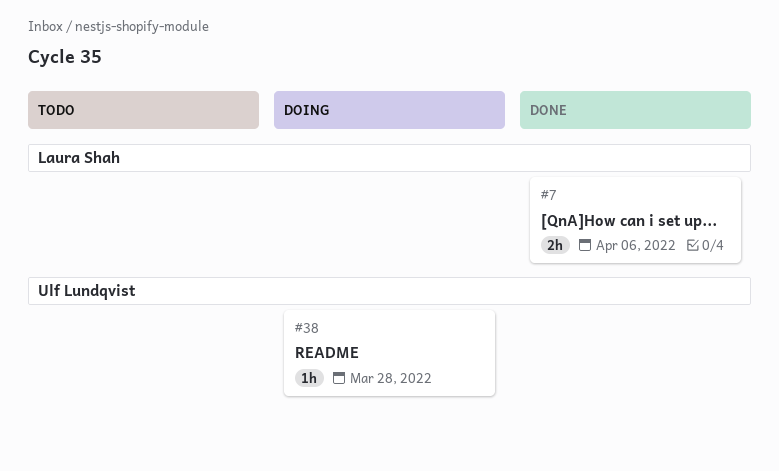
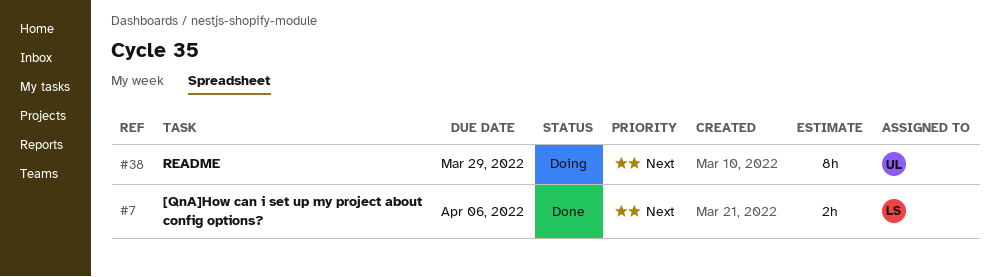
#38, estimate: 1h -> 8h
#38, due: Mar 28 -> Mar 29

